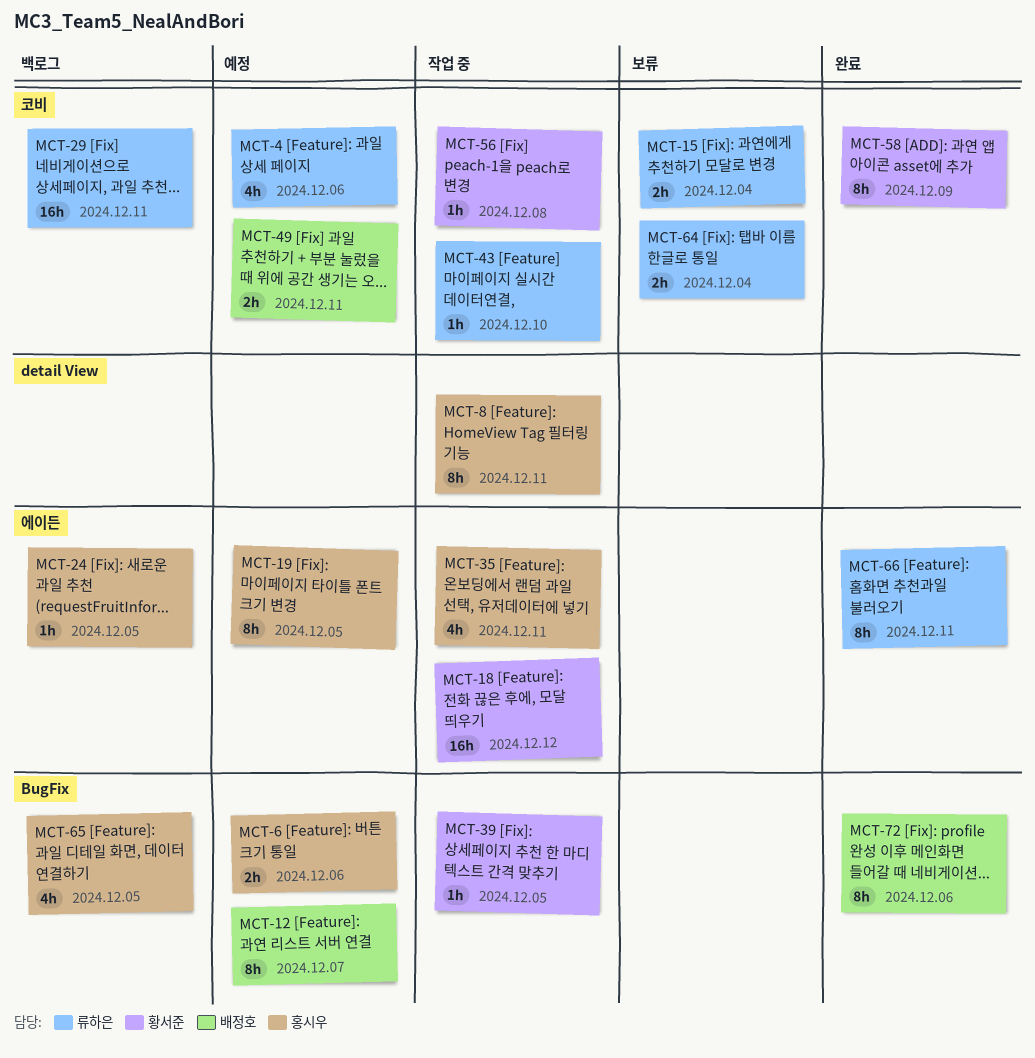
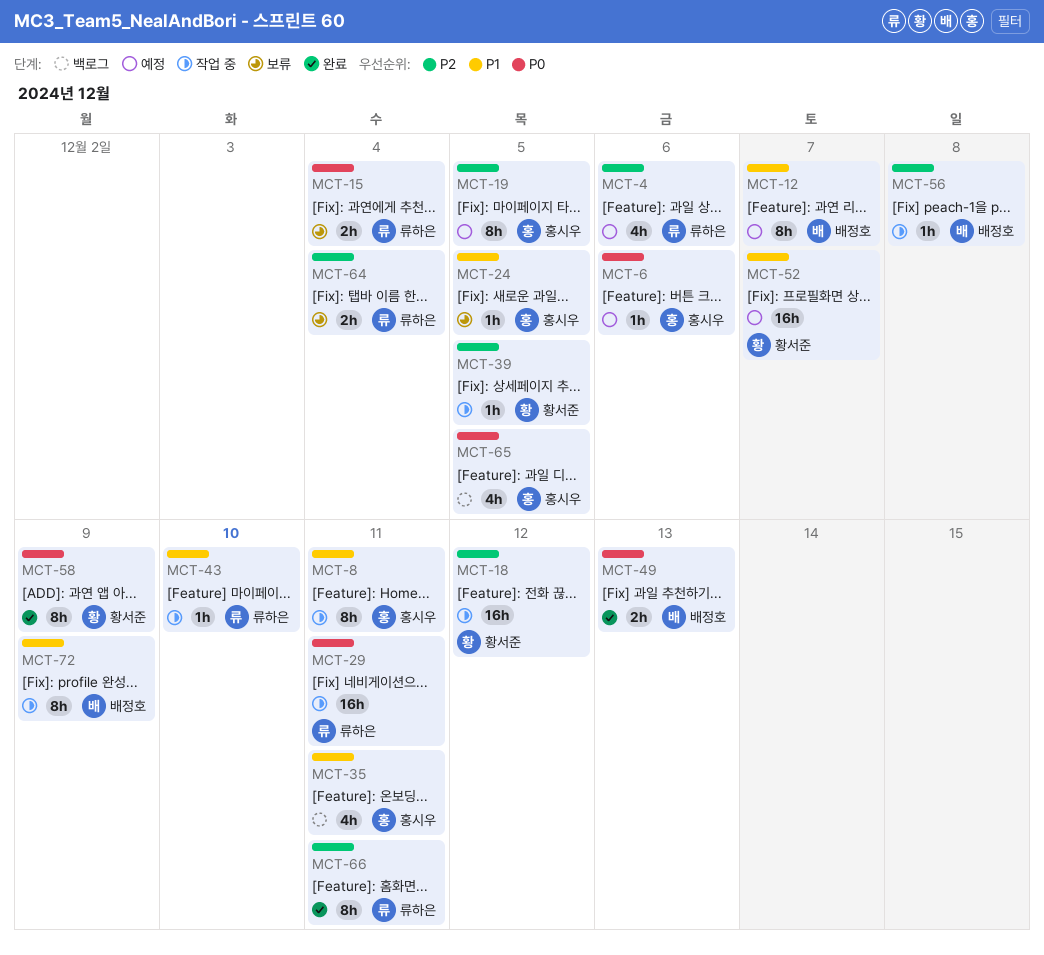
MCT-6, estimate: 2h -> 1h
MCT-24, status: 백로그 -> 보류
MCT-29, status: 백로그 -> 작업 중
MCT-35, status: 작업 중 -> 백로그
MCT-49, status: 예정 -> 완료
MCT-49, due: Dec 11 -> Dec 13
MCT-52: none -> present
MCT-56, owner: 황서준 -> 배정호
MCT-72, status: 완료 -> 작업 중
MCT-72, due: Dec 6 -> Dec 9

